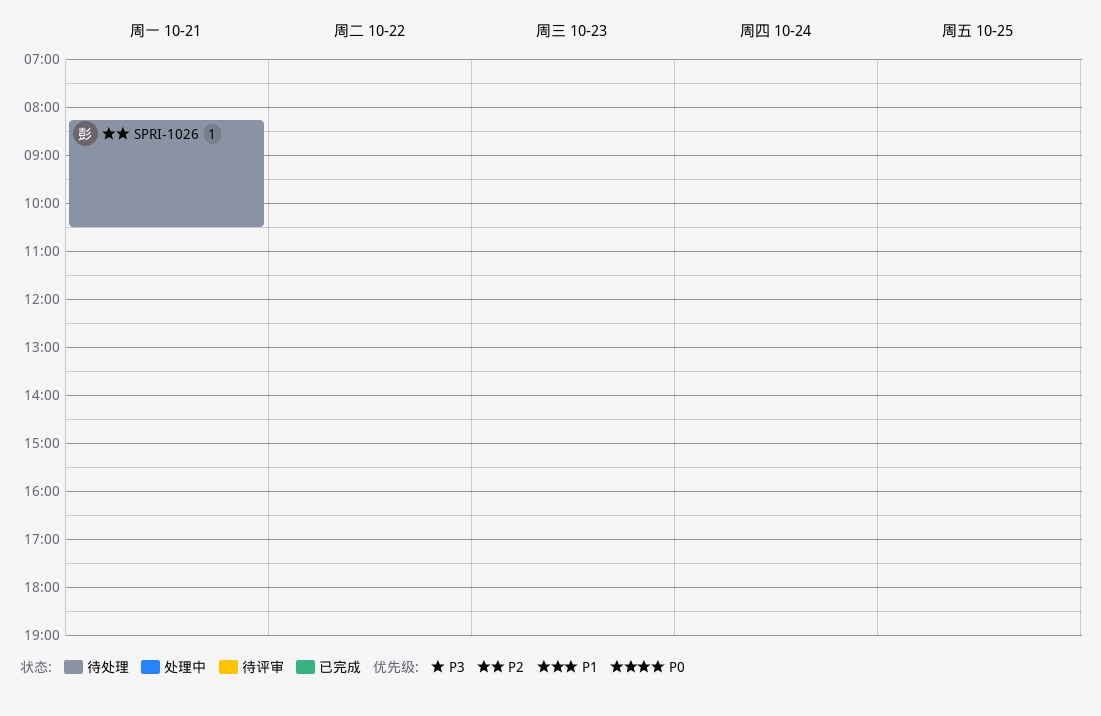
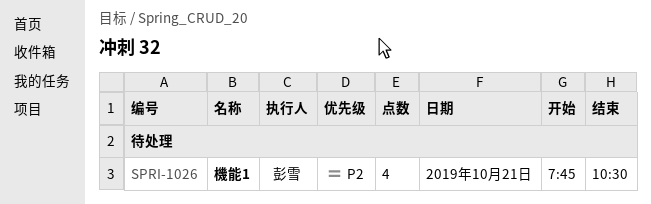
SPRI-1026, estimate: 1 -> 4
SPRI-1026, begins: 08:15 -> 07:45

